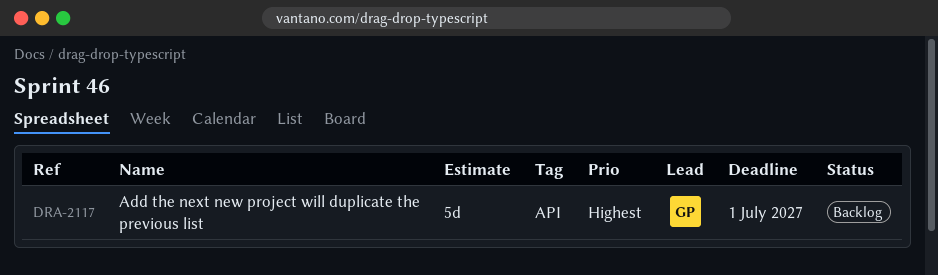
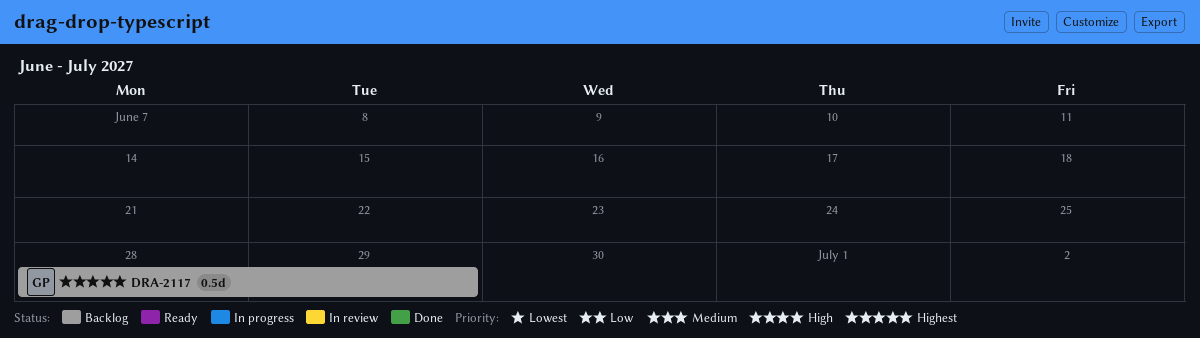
DRA-2117, estimate: 5d -> 0.5d
DRA-2117, due: Jul 1 -> Jun 29

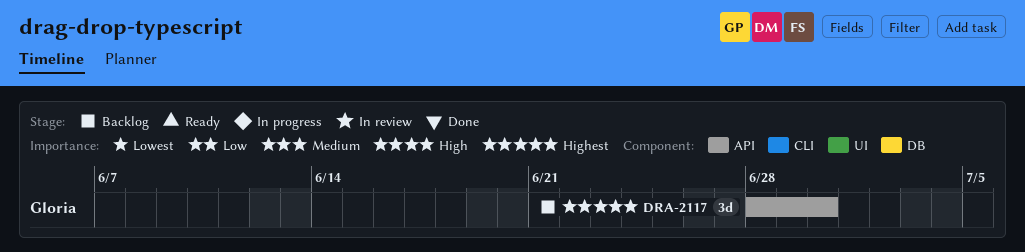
DRA-2117, estimate: 0.5d -> 3d
DRA-2117, due: Jun 29 -> Jun 30

